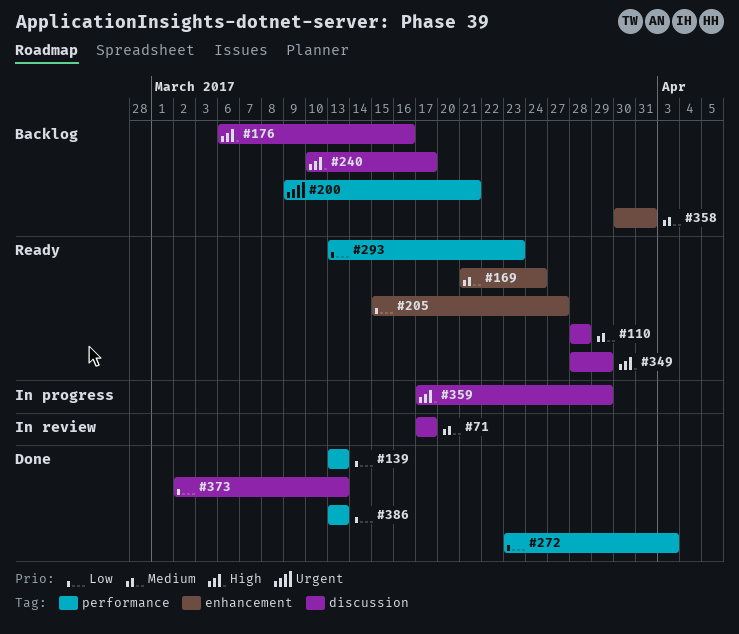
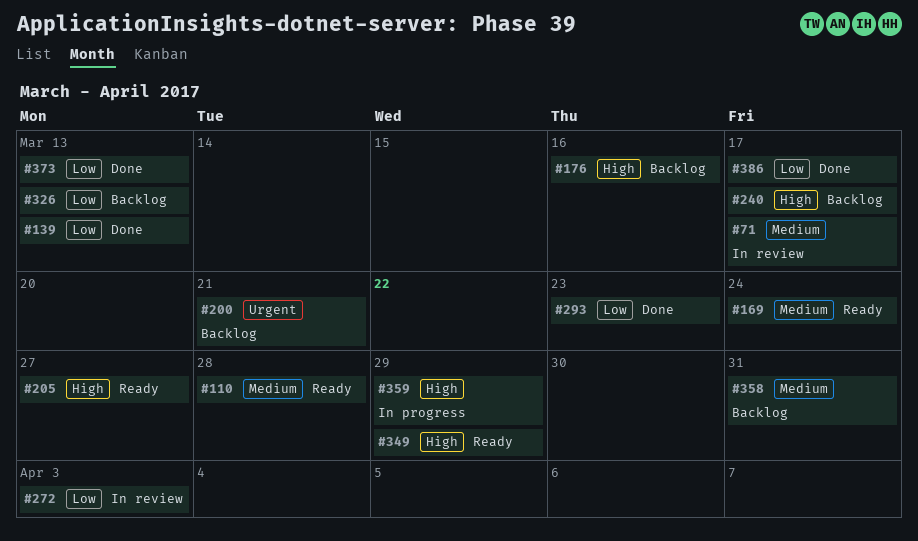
#205, priority: Low -> High
#272, status: Done -> In review
#293, status: Ready -> Done
#326: none -> present
#386, due: Mar 13 -> Mar 17

